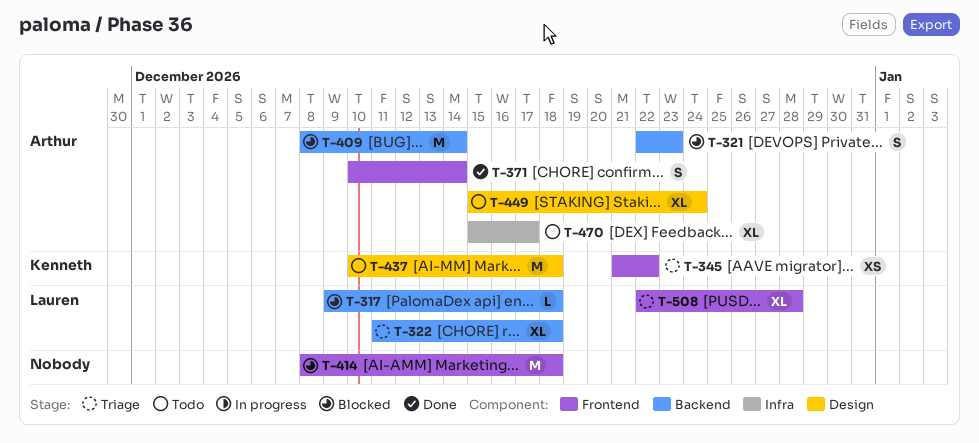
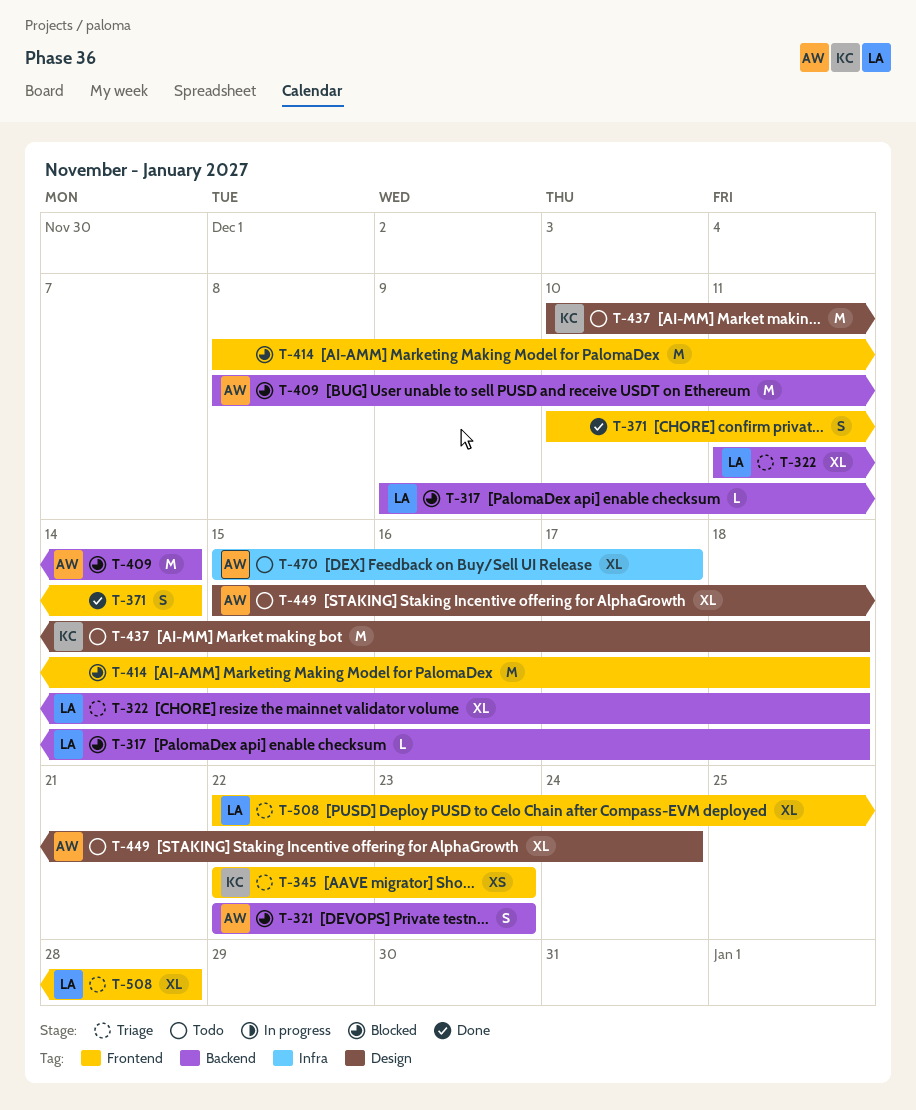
T-345, start: Dec 21 -> Dec 22
T-345, due: Dec 22 -> Dec 23
T-371, owner: Arthur -> none

